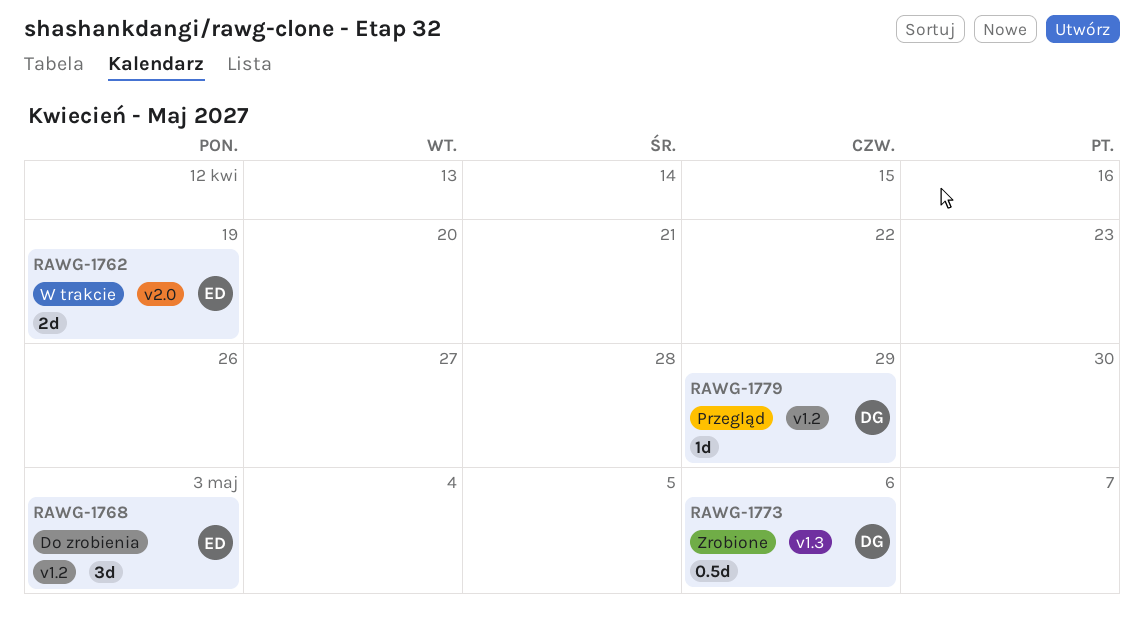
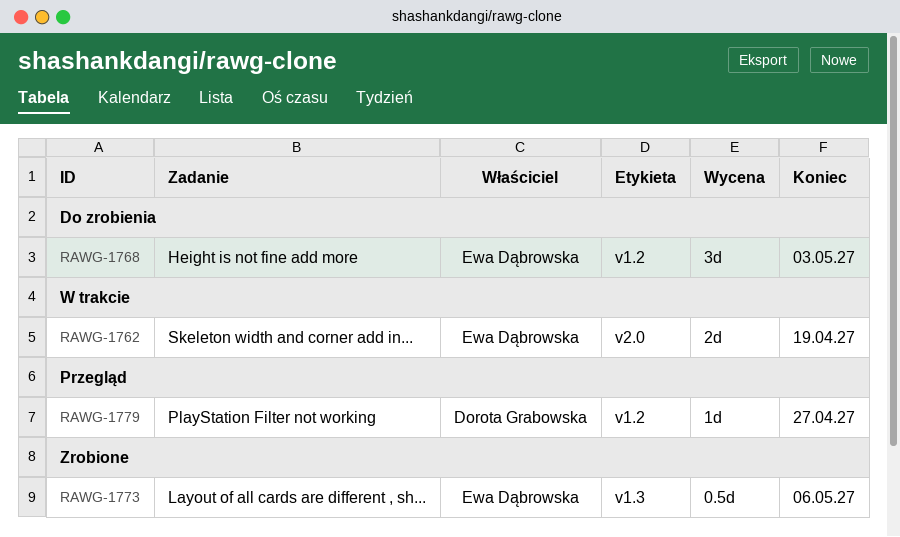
RAWG-1773, owner: Dorota Grabowska -> Ewa Dąbrowska
RAWG-1779, due: Apr 29 -> Apr 27

